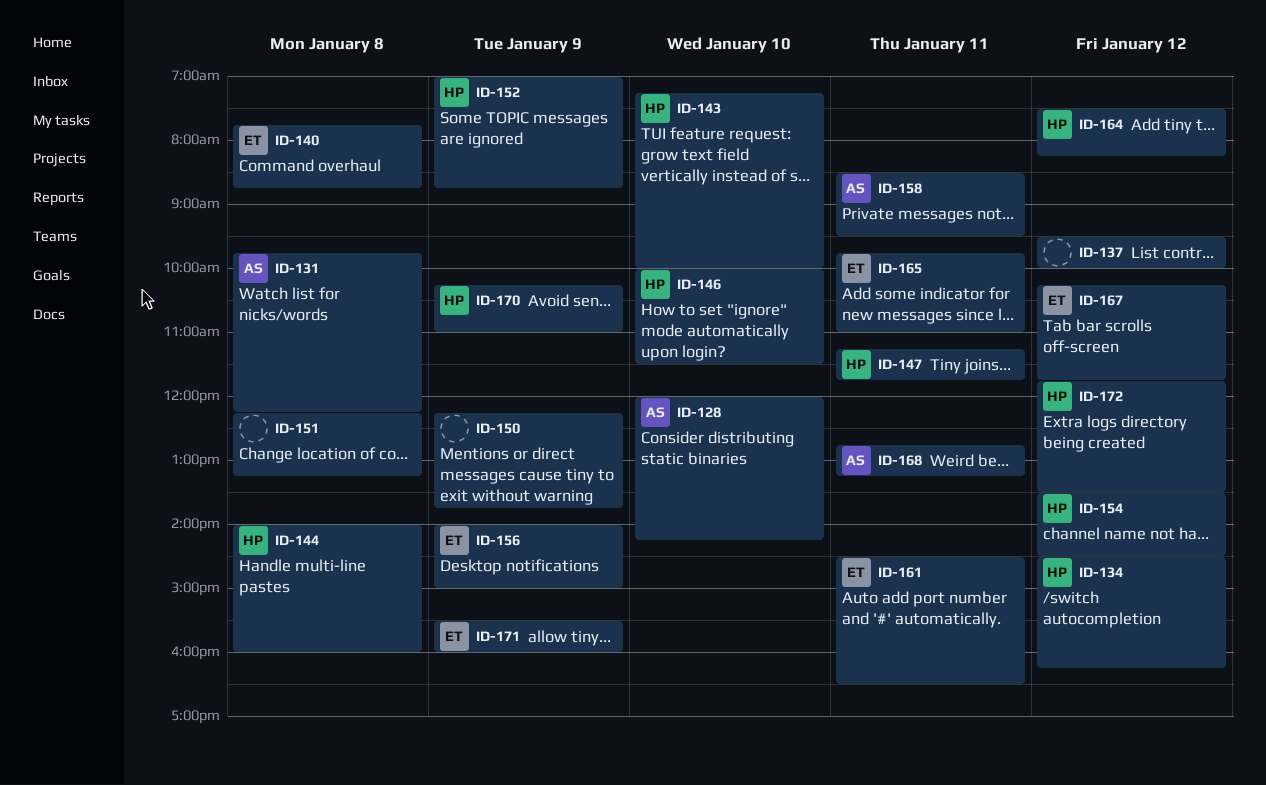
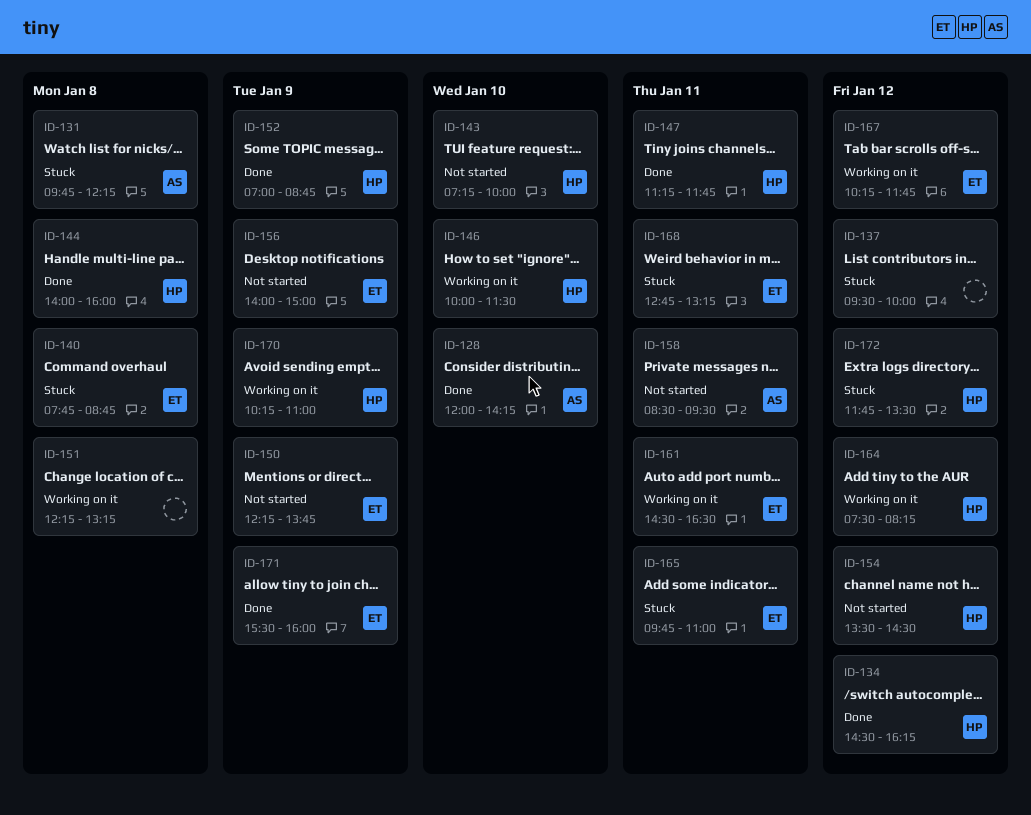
ID-150, owner: none -> ET
ID-168, owner: AS -> ET

